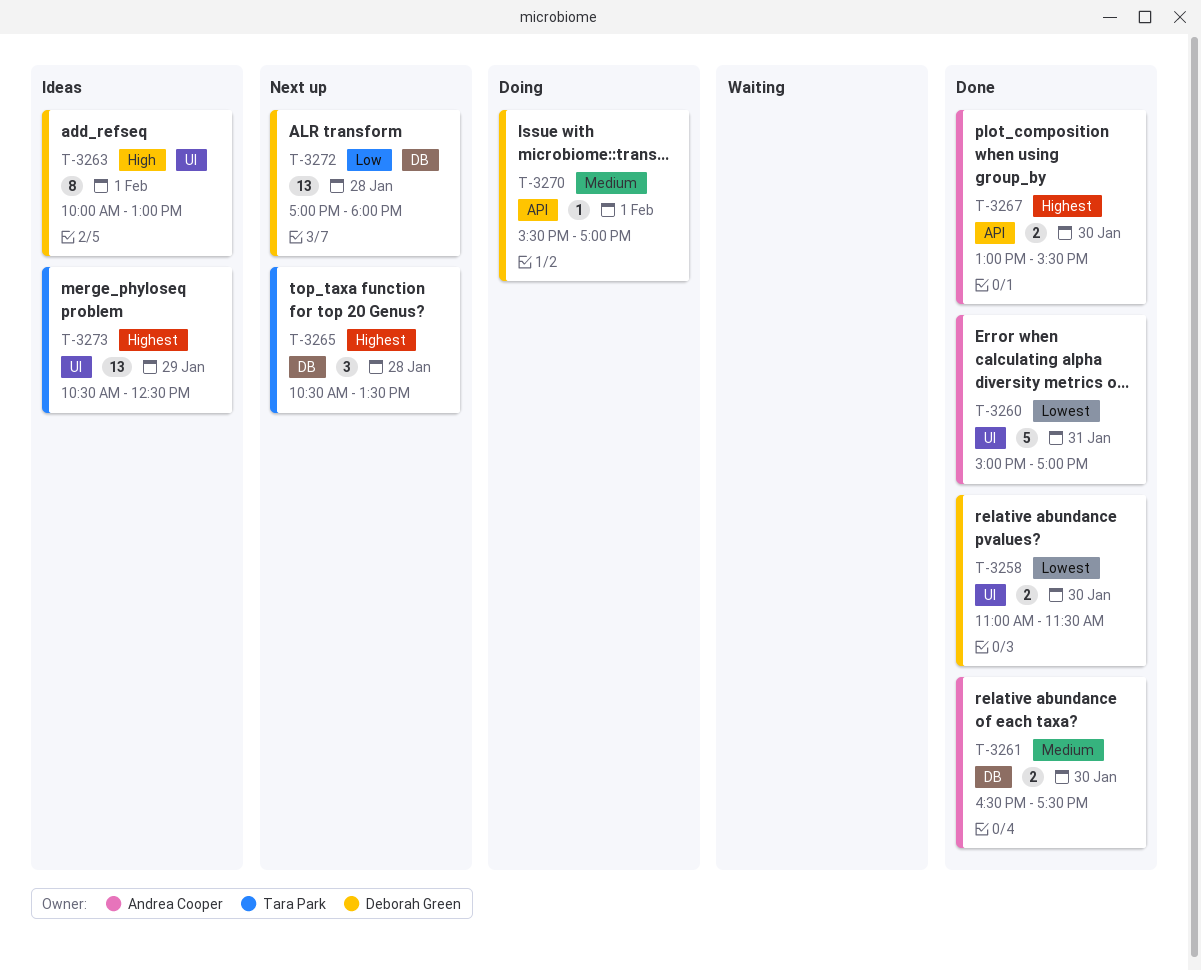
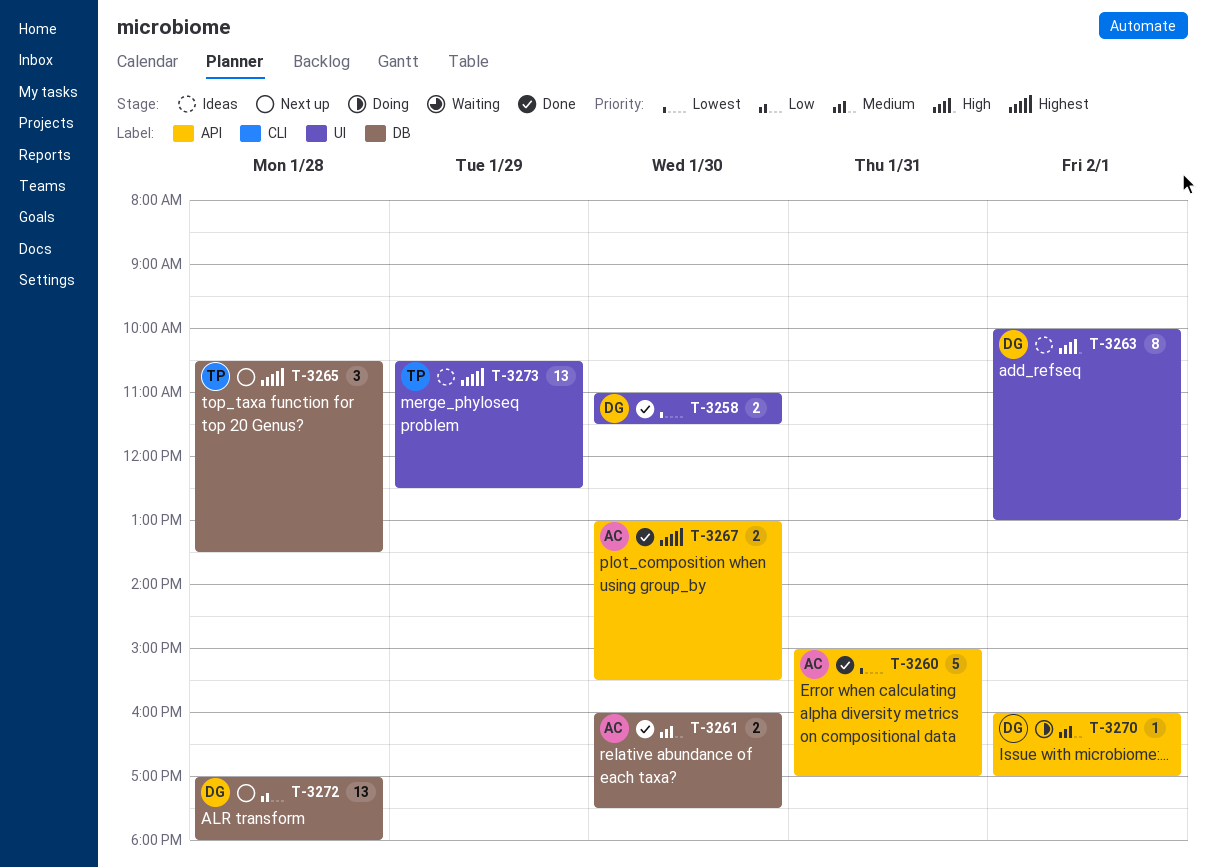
T-3260, label: UI -> API
T-3261, begins: 16:30 -> 16:00
T-3270, begins: 15:30 -> 16:00

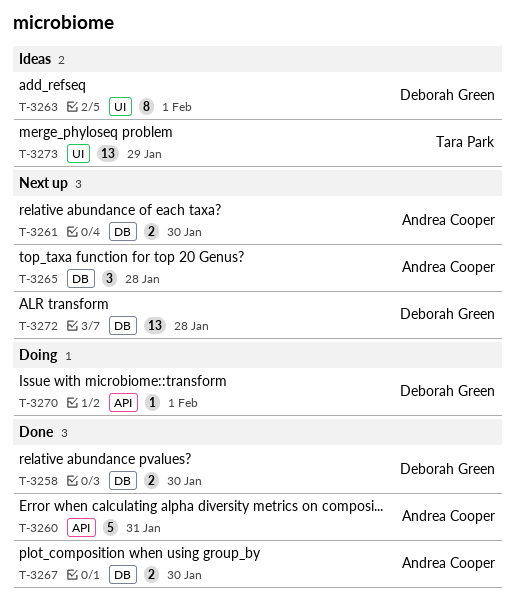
T-3258, label: UI -> DB
T-3261, status: Done -> Next up
T-3265, owner: Tara Park -> Andrea Cooper
T-3267, label: API -> DB

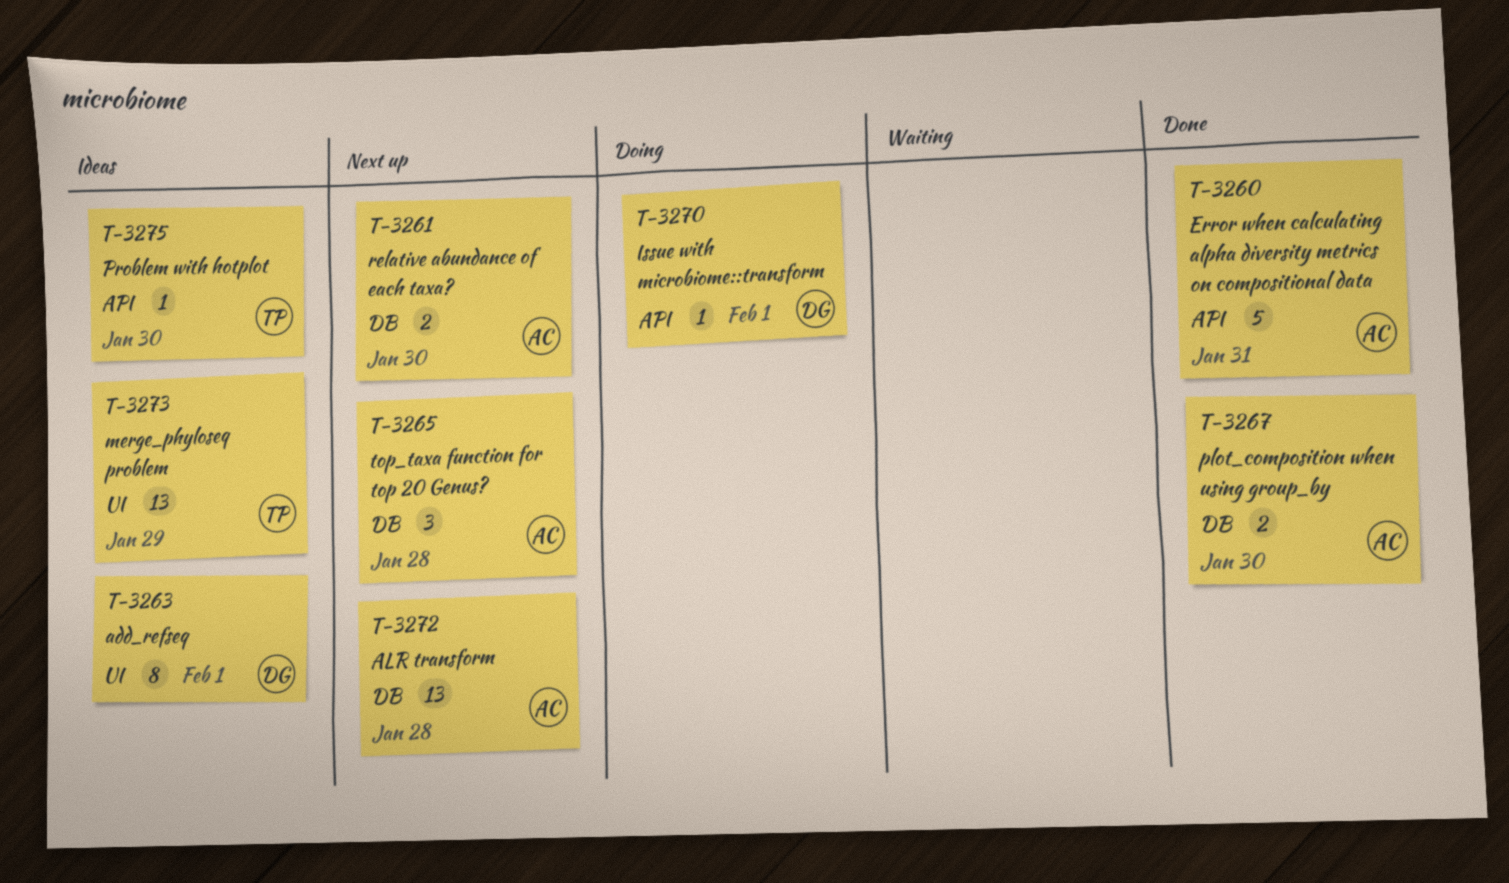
T-3258: present -> none
T-3272, owner: Deborah Green -> Andrea Cooper
T-3275: none -> present

